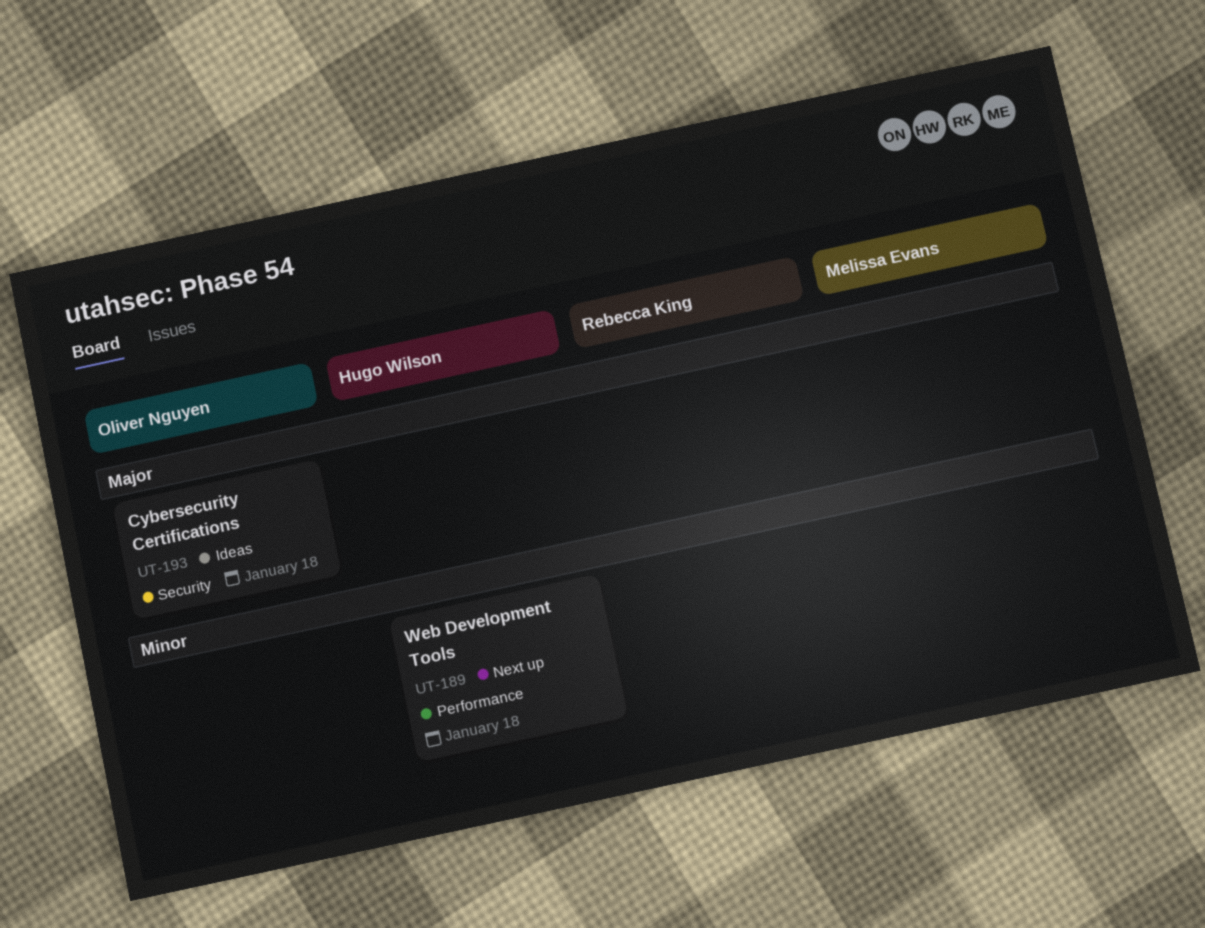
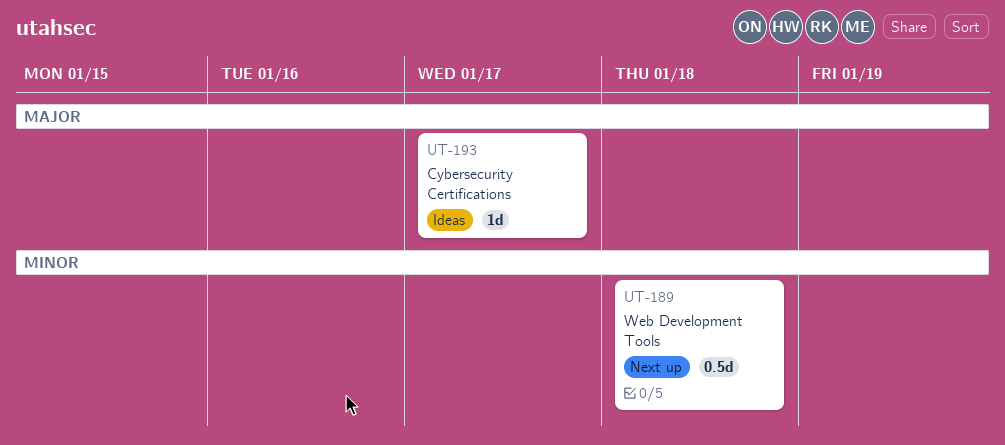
UT-193, due: Jan 18 -> Jan 17

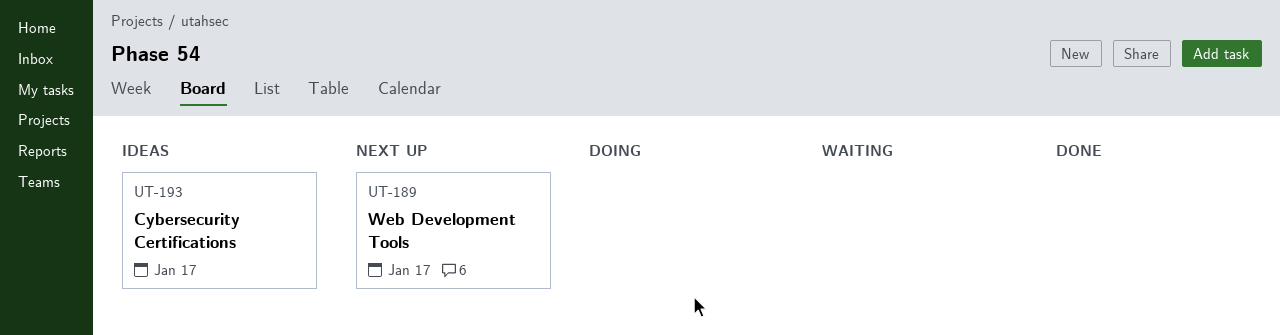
UT-189, due: Jan 18 -> Jan 17

